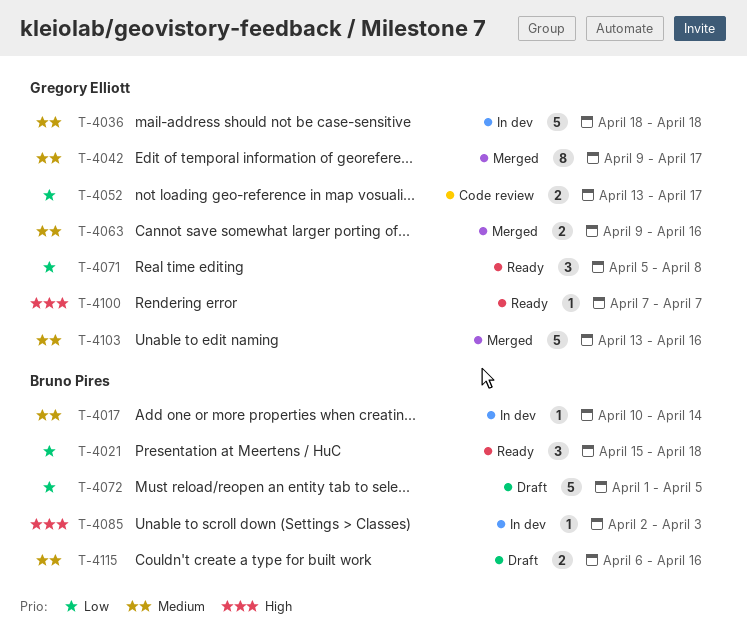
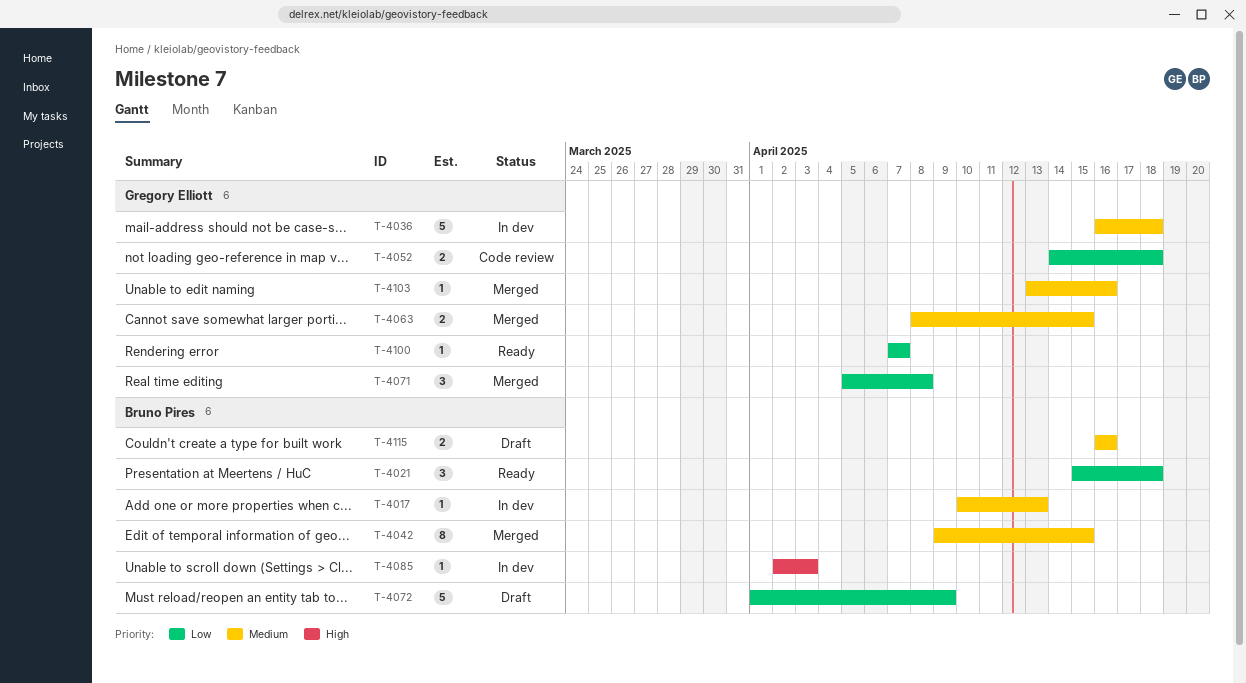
T-4017, due: Apr 14 -> Apr 13
T-4036, start: Apr 18 -> Apr 16
T-4042, owner: Gregory Elliott -> Bruno Pires
T-4042, due: Apr 17 -> Apr 15
T-4052, start: Apr 13 -> Apr 14
T-4052, due: Apr 17 -> Apr 18
T-4063, start: Apr 9 -> Apr 8
T-4063, due: Apr 16 -> Apr 15
T-4071, status: Ready -> Merged
T-4072, due: Apr 5 -> Apr 9
T-4100, priority: High -> Low
T-4103, estimate: 5 -> 1
T-4115, start: Apr 6 -> Apr 16

